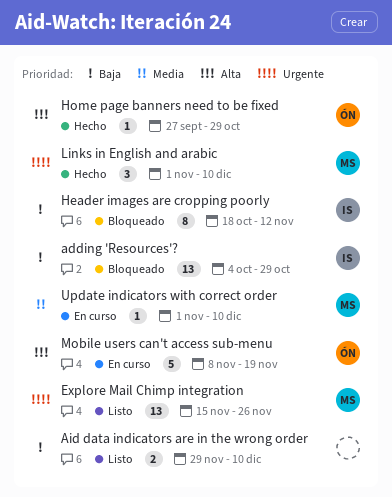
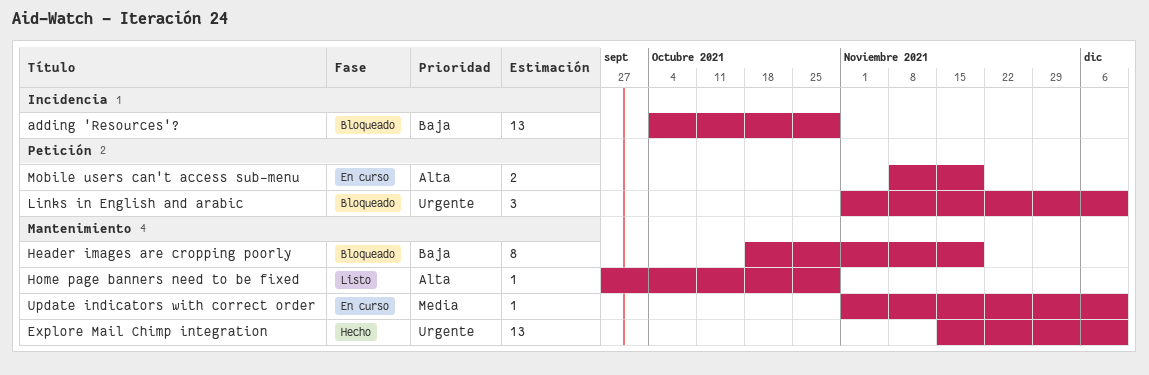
Aid data indicators are in the wrong order: present -> none
Explore Mail Chimp integration, status: Listo -> Hecho
Explore Mail Chimp integration, due: Nov 26 -> Dec 10
Header images are cropping poorly, due: Nov 12 -> Nov 19
Home page banners need to be fixed, status: Hecho -> Listo
Links in English and arabic, status: Hecho -> Bloqueado
Mobile users can't access sub-menu, estimate: 5 -> 2

